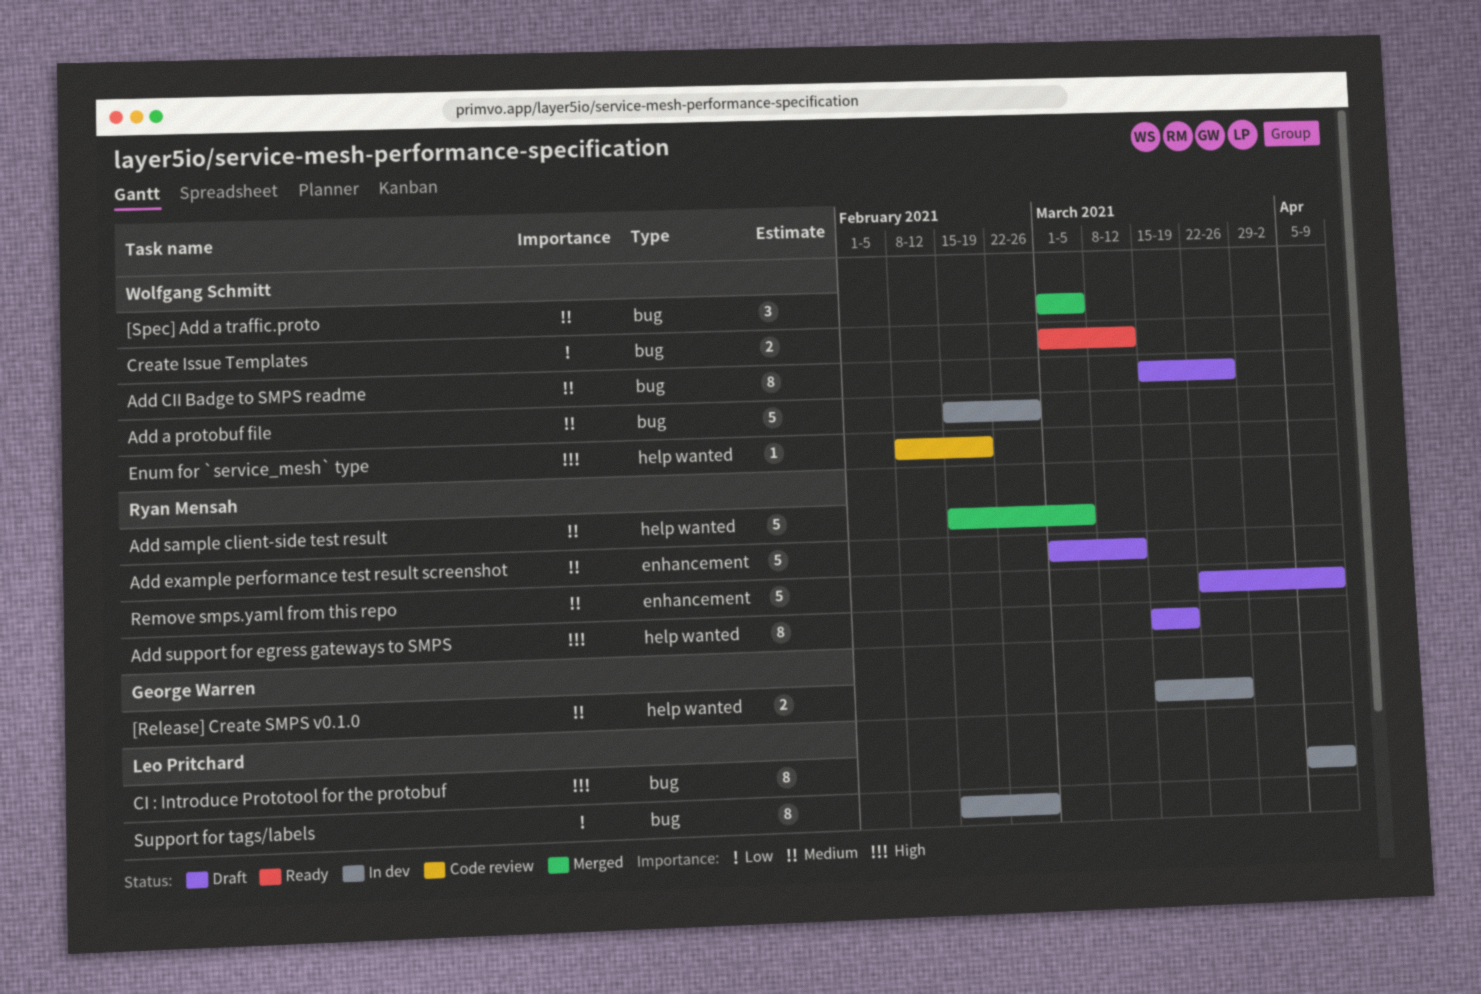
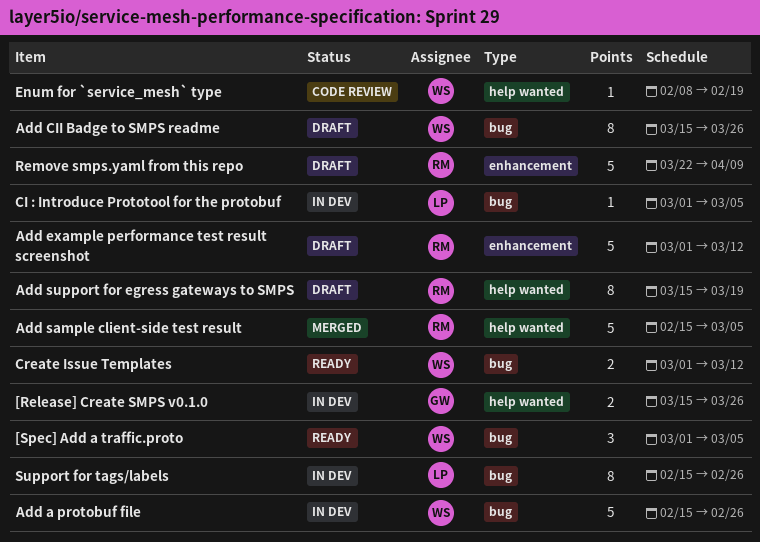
[Spec] Add a traffic.proto, status: Merged -> Ready
CI : Introduce Prototool for the protobuf, estimate: 8 -> 1
CI : Introduce Prototool for the protobuf, start: Apr 5 -> Mar 1
CI : Introduce Prototool for the protobuf, due: Apr 9 -> Mar 5

